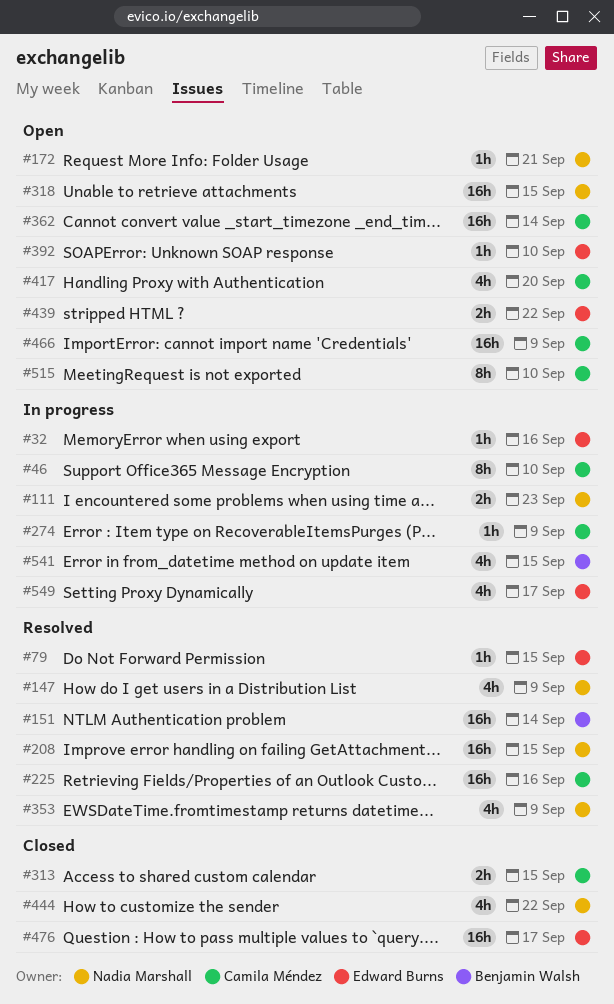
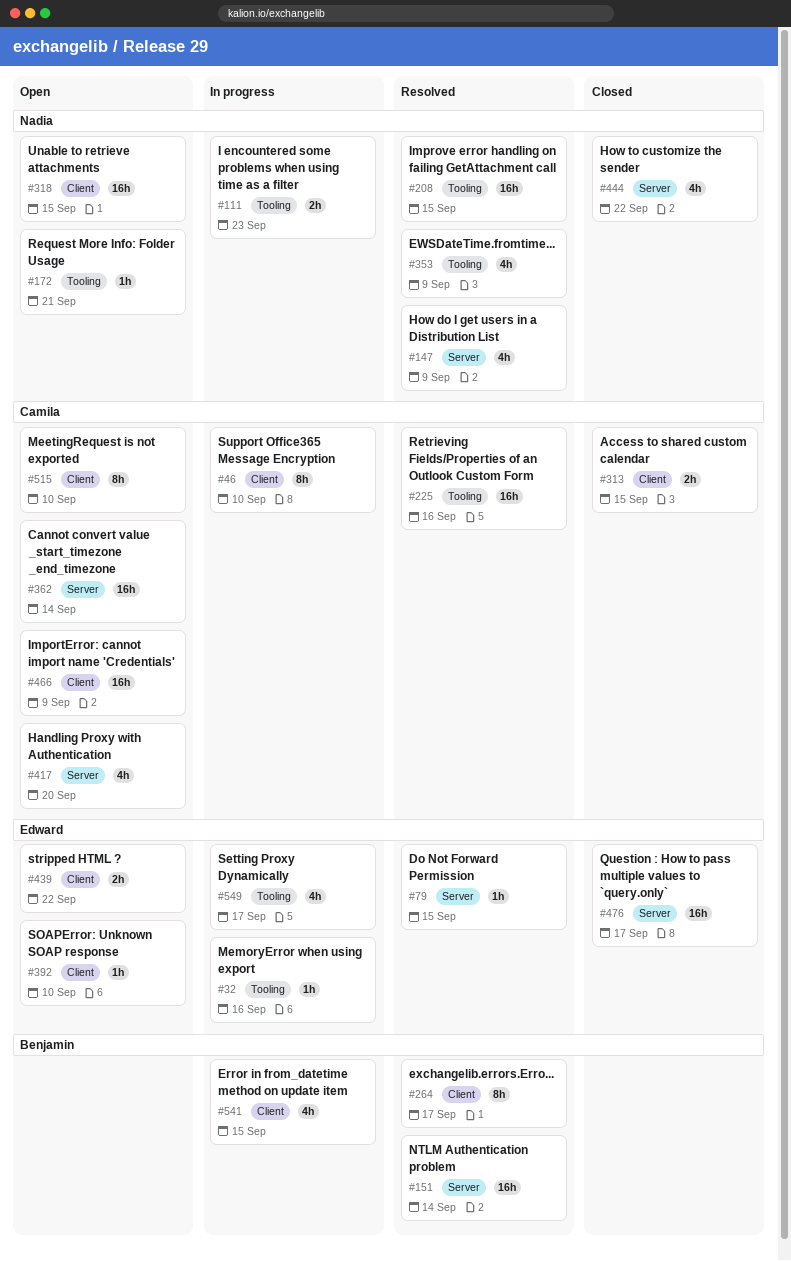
#264: none -> present
#274: present -> none

